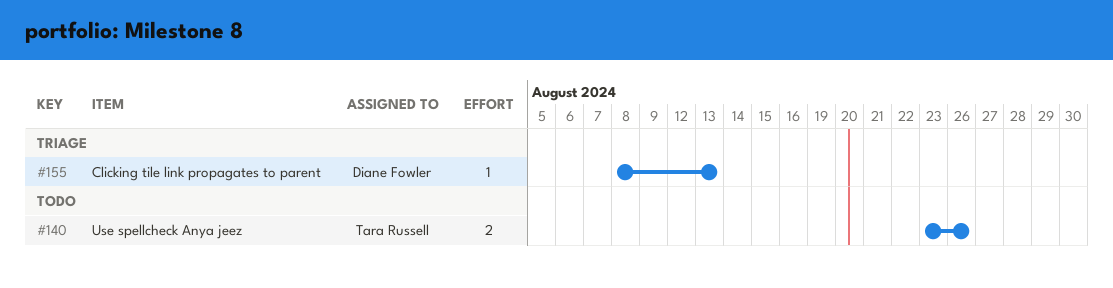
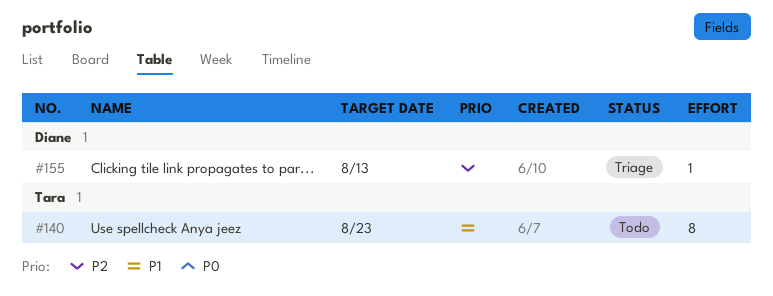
#140, estimate: 2 -> 8
#140, due: Aug 26 -> Aug 23

